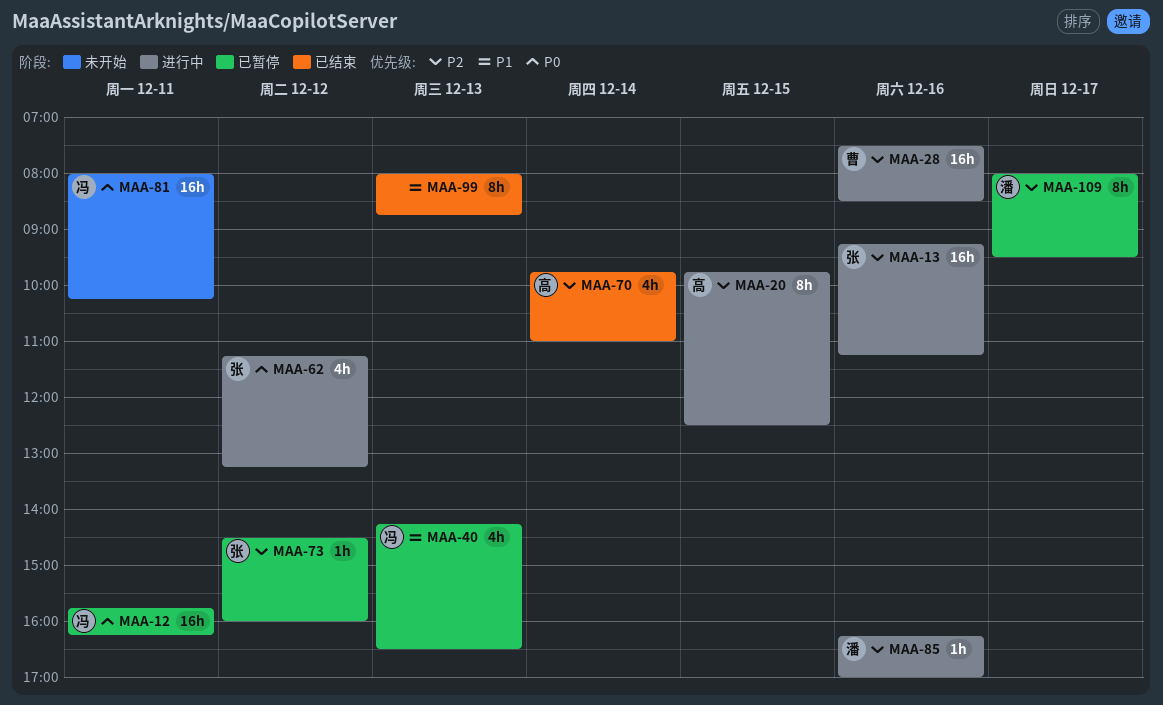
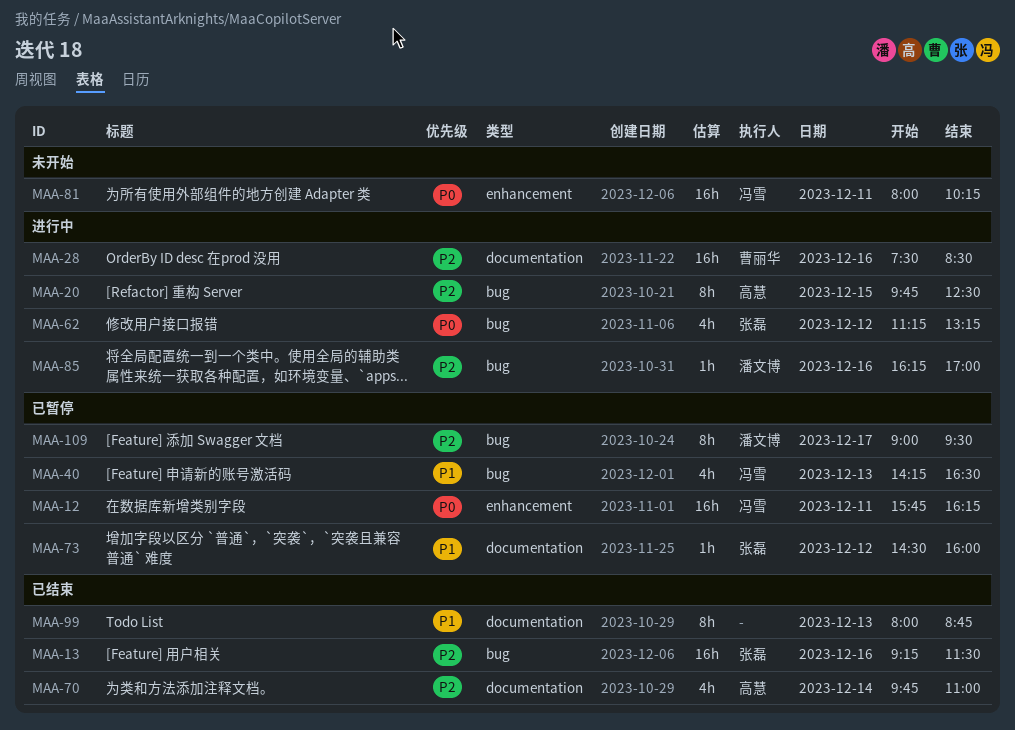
MAA-13, status: 进行中 -> 已结束
MAA-13, ends: 11:15 -> 11:30
MAA-73, priority: P2 -> P1
MAA-109, begins: 08:00 -> 09:00

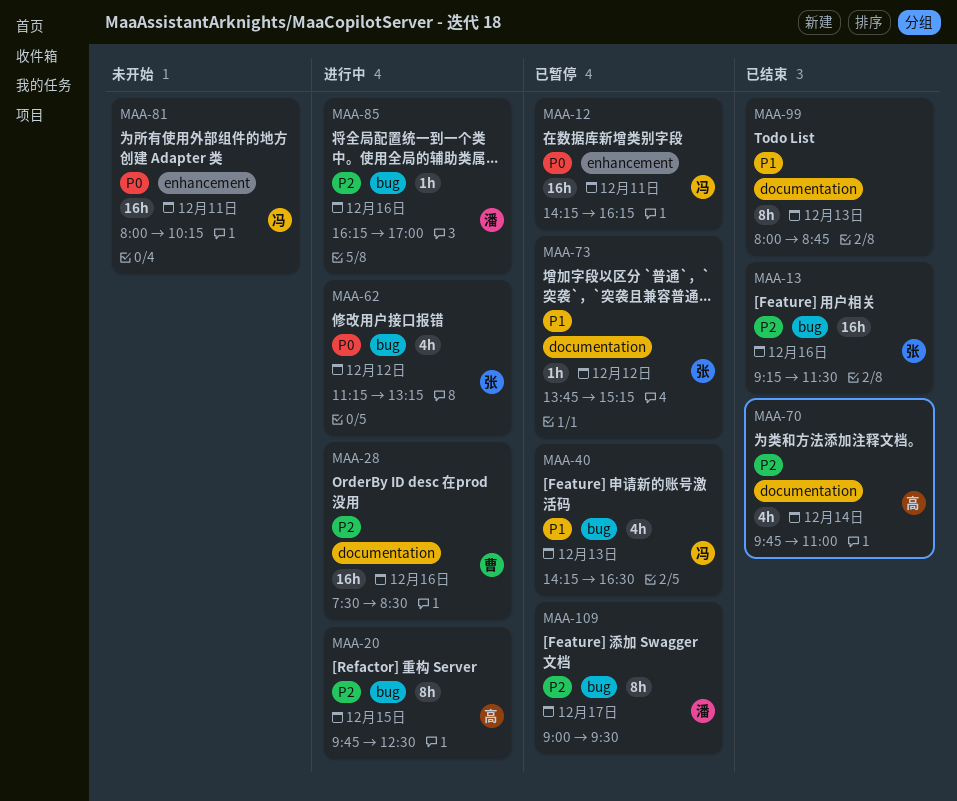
MAA-12, begins: 15:45 -> 14:15
MAA-73, begins: 14:30 -> 13:45
MAA-73, ends: 16:00 -> 15:15

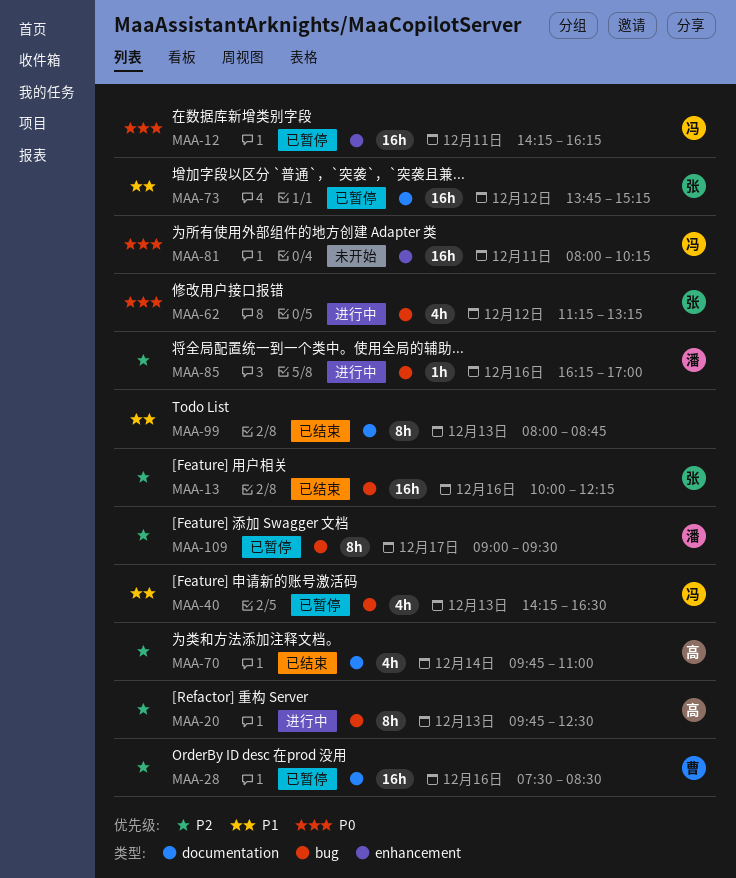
MAA-13, begins: 09:15 -> 10:00
MAA-13, ends: 11:30 -> 12:15
MAA-20, day: Dec 15 -> Dec 13
MAA-28, status: 进行中 -> 已暂停
MAA-73, estimate: 1h -> 16h

